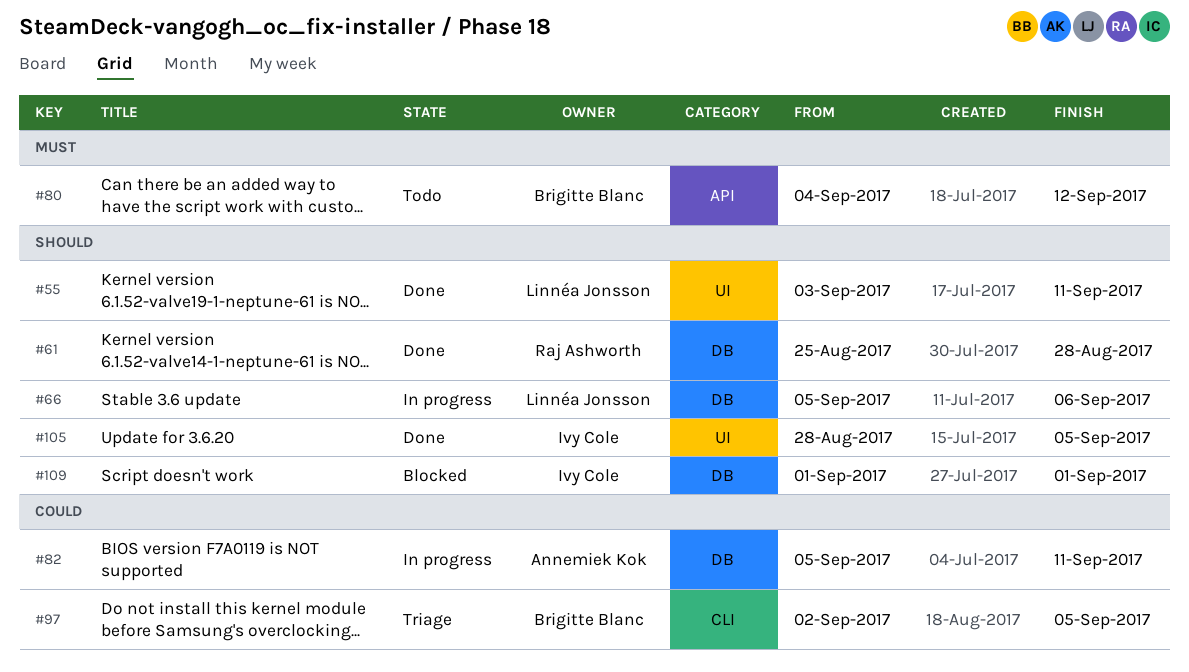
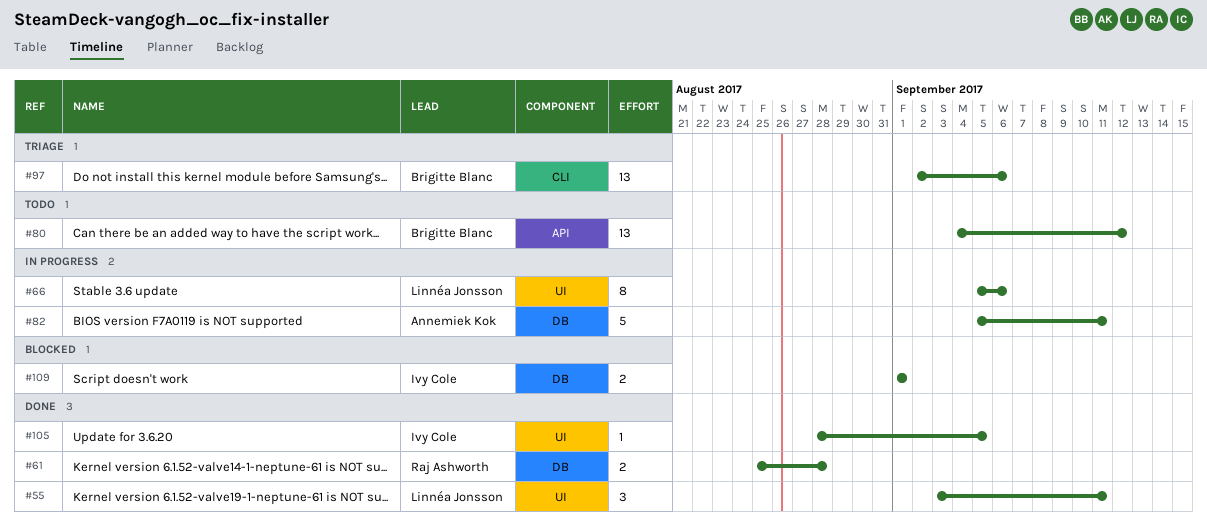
#66, label: DB -> UI
#97, due: Sep 5 -> Sep 6

